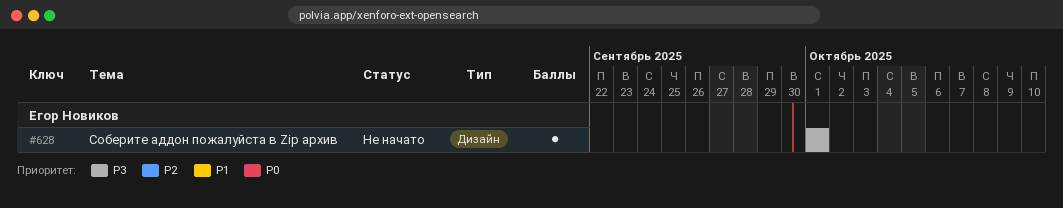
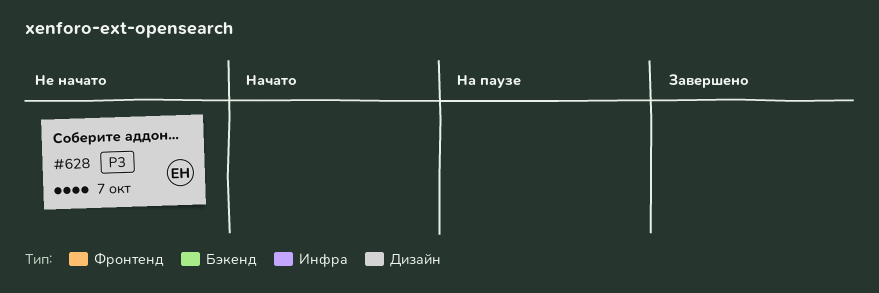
#628, estimate: 1 -> 4
#628, due: Oct 1 -> Oct 7

